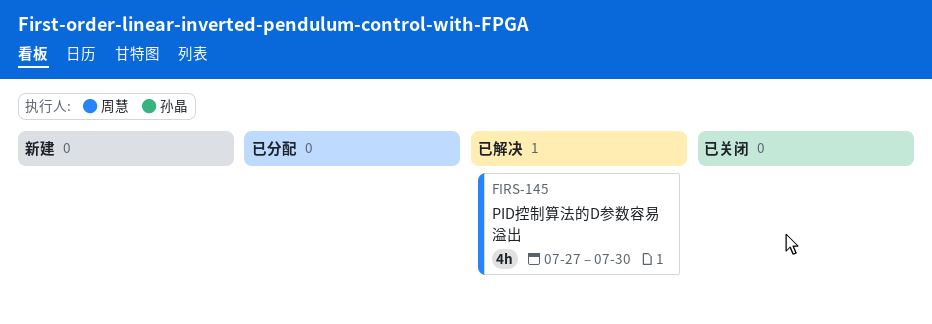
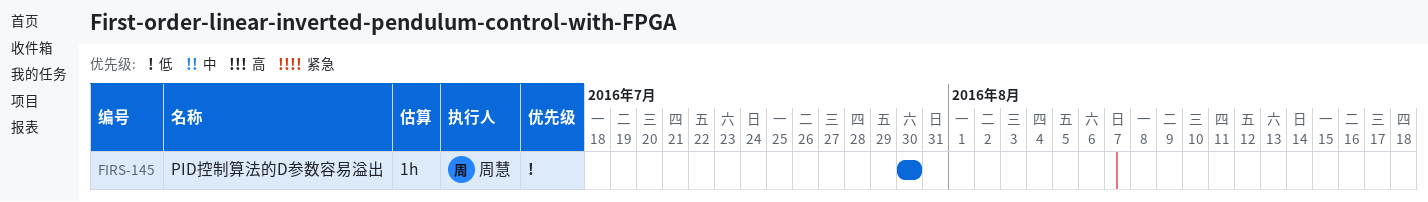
FIRS-145, estimate: 4h -> 1h
FIRS-145, start: Jul 27 -> Jul 30

